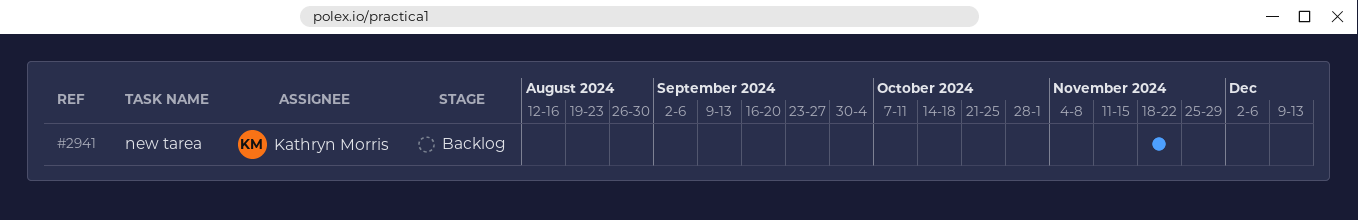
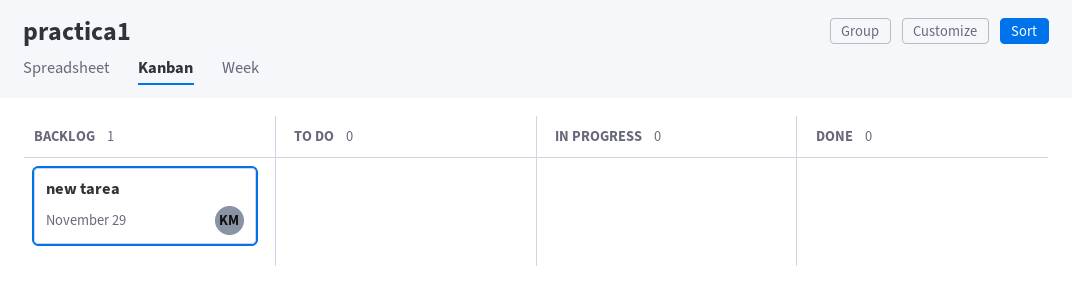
new tarea, due: Nov 22 -> Nov 29

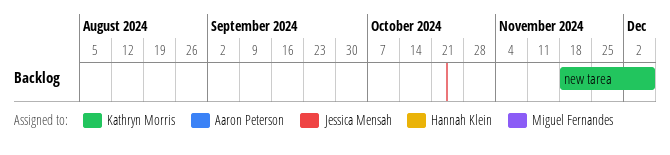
new tarea, due: Nov 29 -> Dec 6

